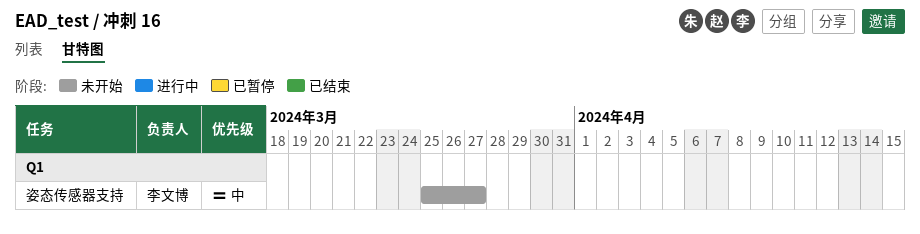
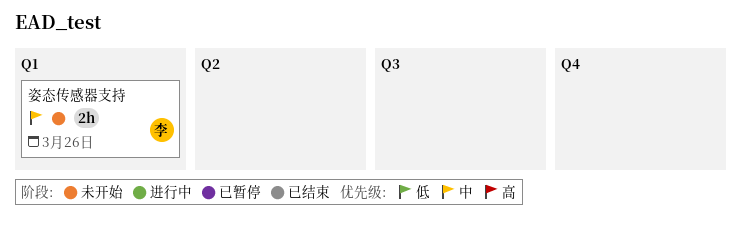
姿态传感器支持, due: Mar 27 -> Mar 26

